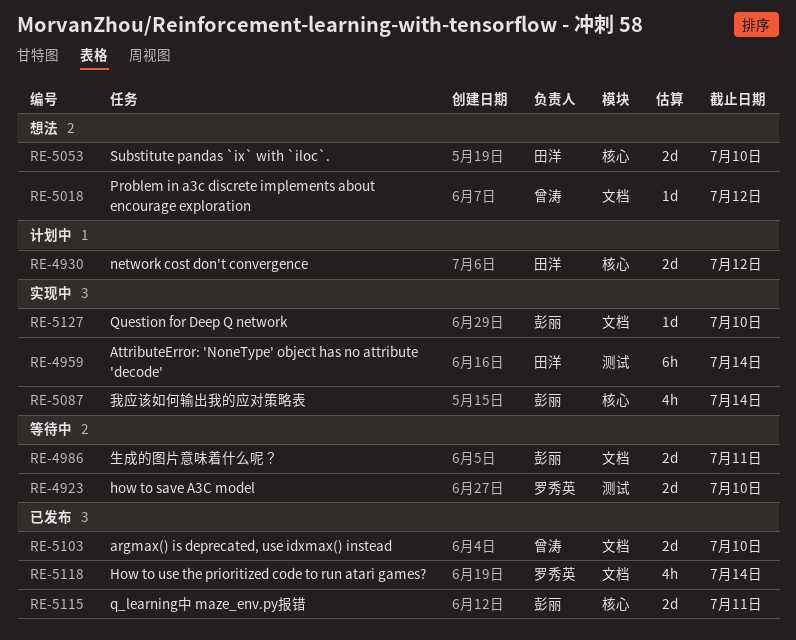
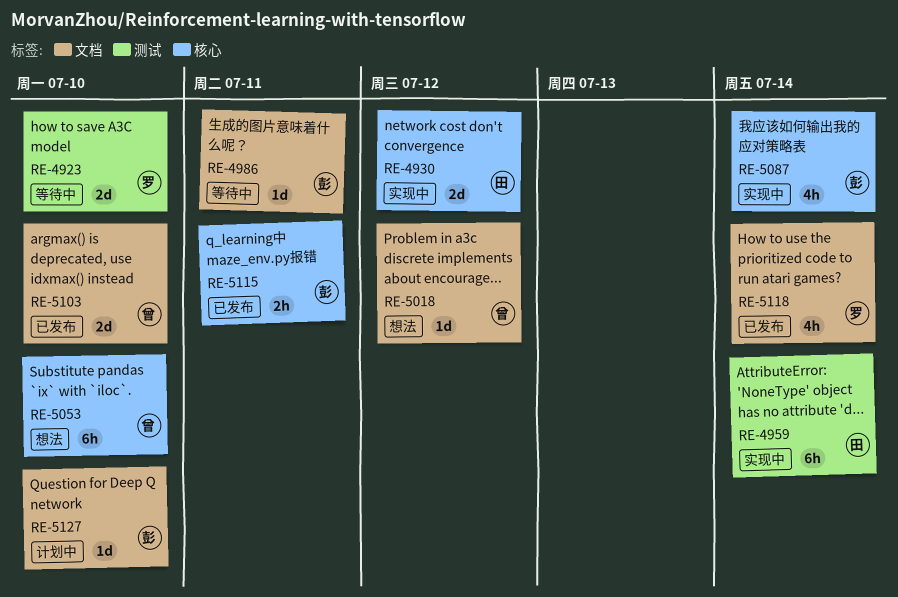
RE-4930, status: 计划中 -> 实现中
RE-4986, estimate: 2d -> 1d
RE-5053, owner: 田洋 -> 曾涛
RE-5053, estimate: 2d -> 6h
RE-5115, estimate: 2d -> 2h
RE-5127, status: 实现中 -> 计划中

